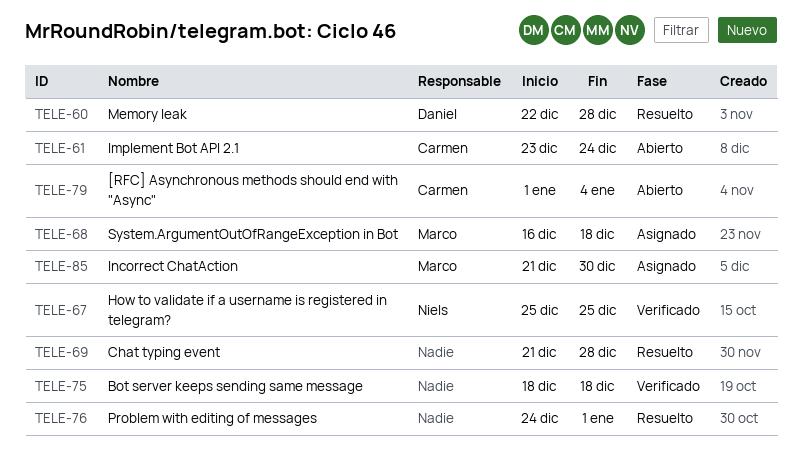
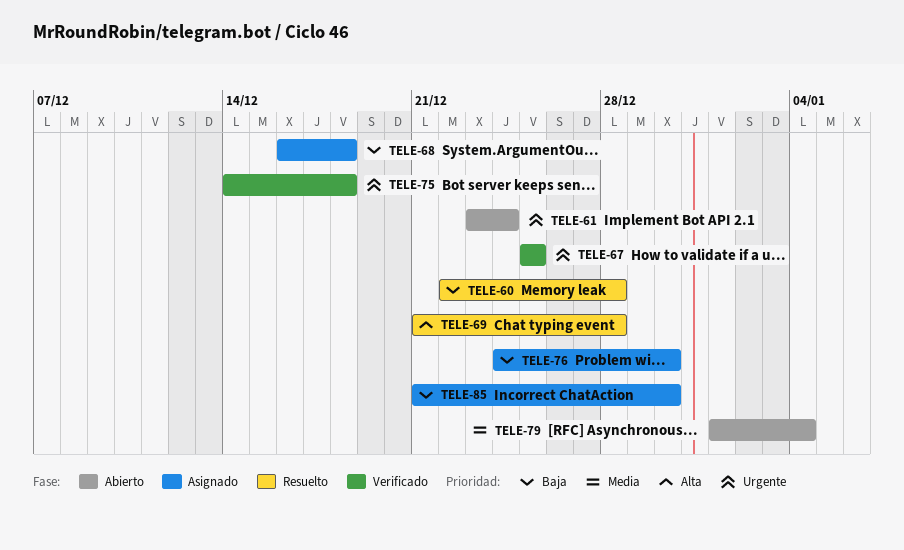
TELE-75, start: Dec 18 -> Dec 14
TELE-76, status: Resuelto -> Asignado
TELE-76, due: Jan 1 -> Dec 30

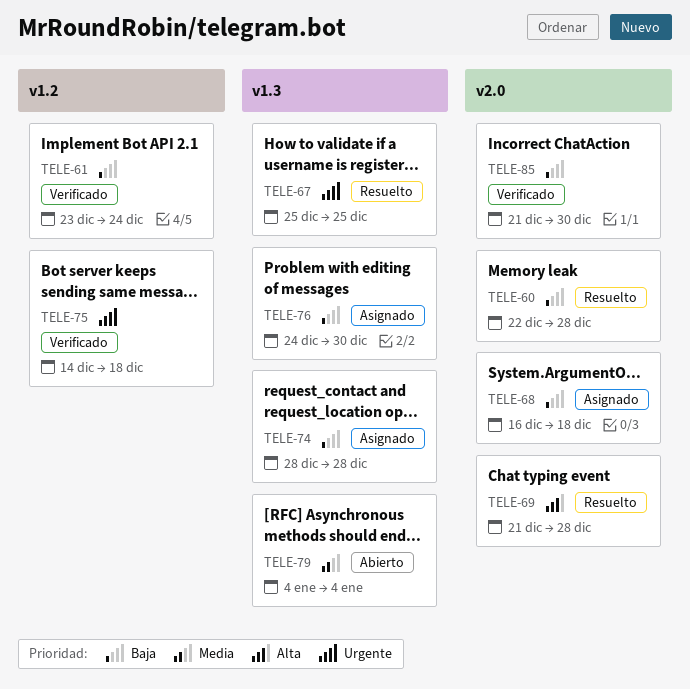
TELE-61, status: Abierto -> Verificado
TELE-61, priority: Urgente -> Baja
TELE-67, status: Verificado -> Resuelto
TELE-74: none -> present
TELE-79, start: Jan 1 -> Jan 4
TELE-85, status: Asignado -> Verificado

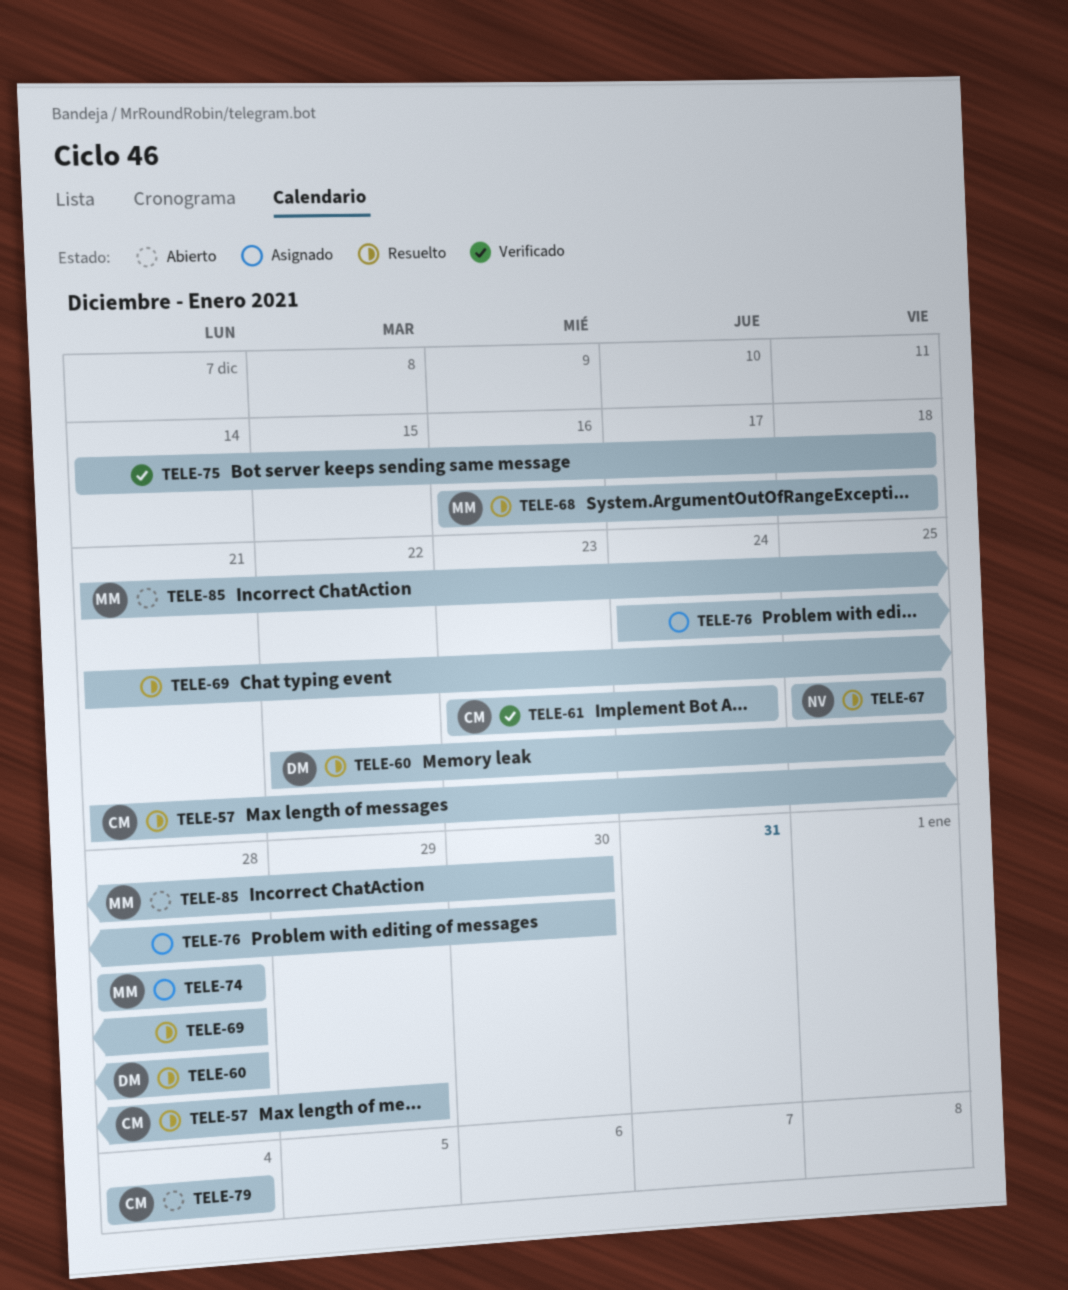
TELE-57: none -> present
TELE-68, status: Asignado -> Resuelto
TELE-85, status: Verificado -> Abierto

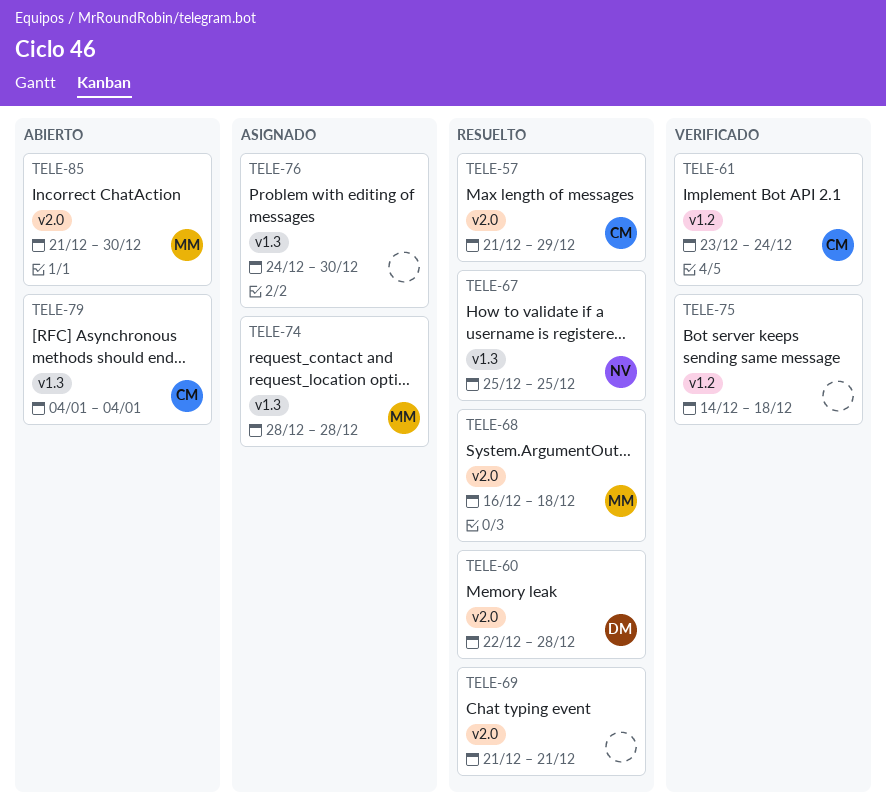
TELE-69, due: Dec 28 -> Dec 21

